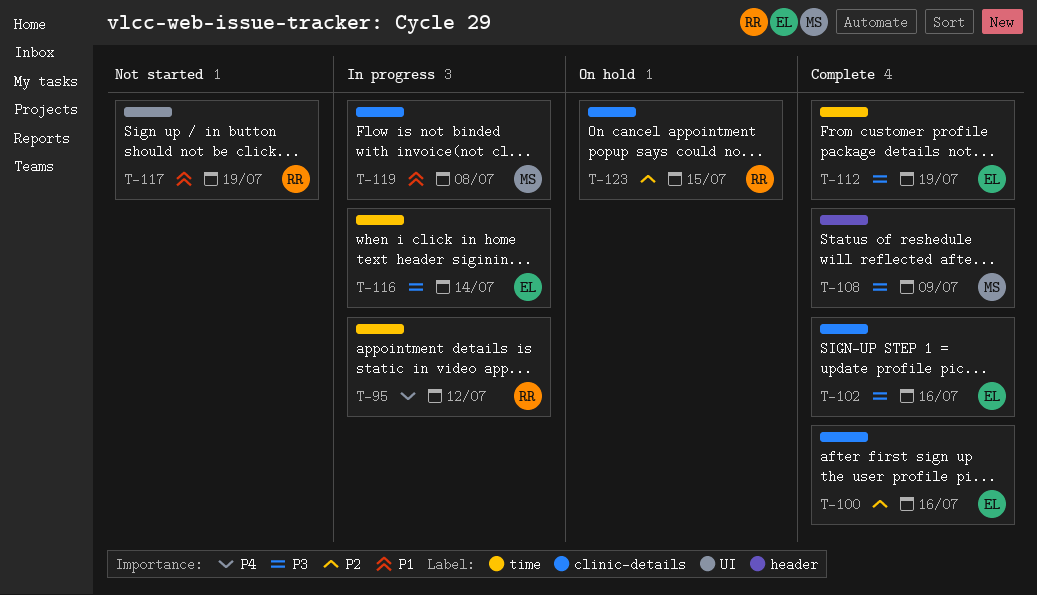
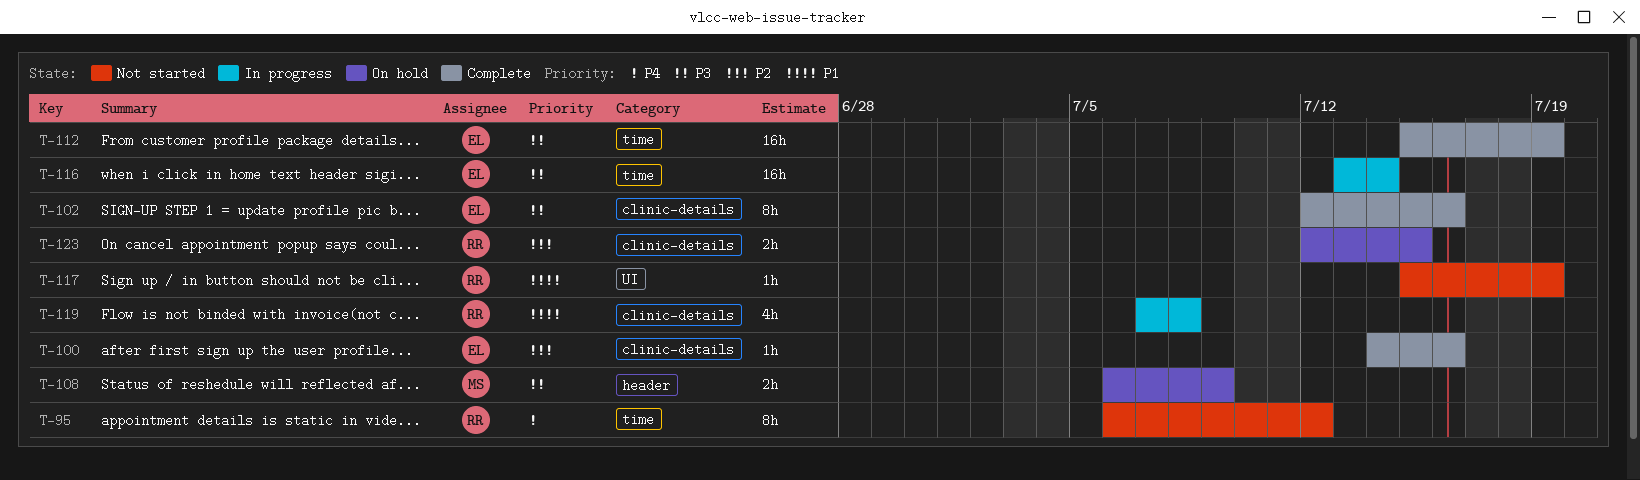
T-95, status: In progress -> Not started
T-108, status: Complete -> On hold
T-119, owner: MS -> RR

